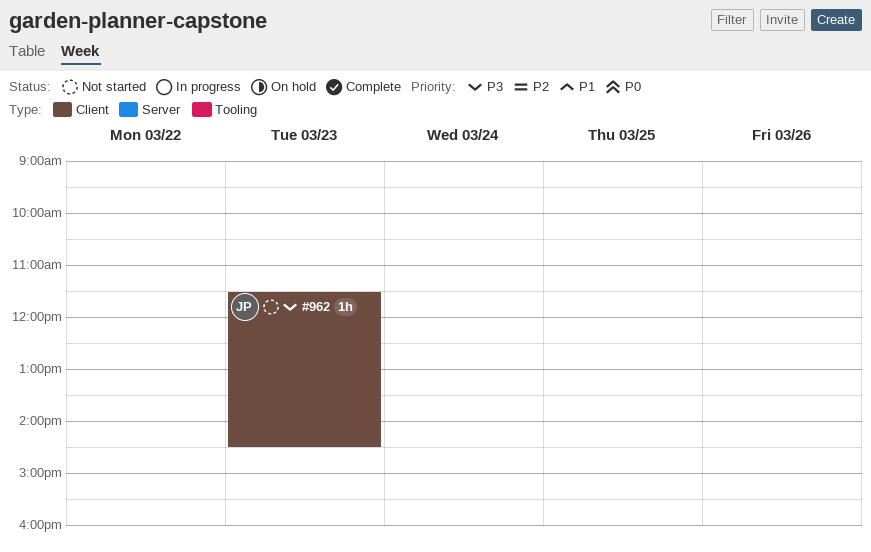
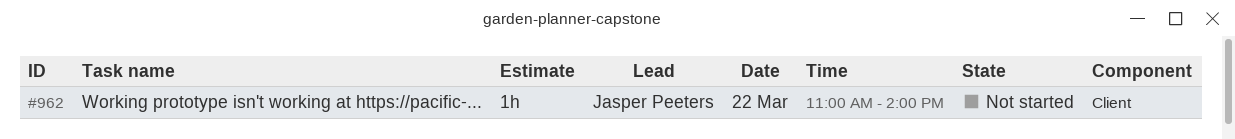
#962, day: Mar 23 -> Mar 22
#962, begins: 11:30 -> 11:00
#962, ends: 14:30 -> 14:00

